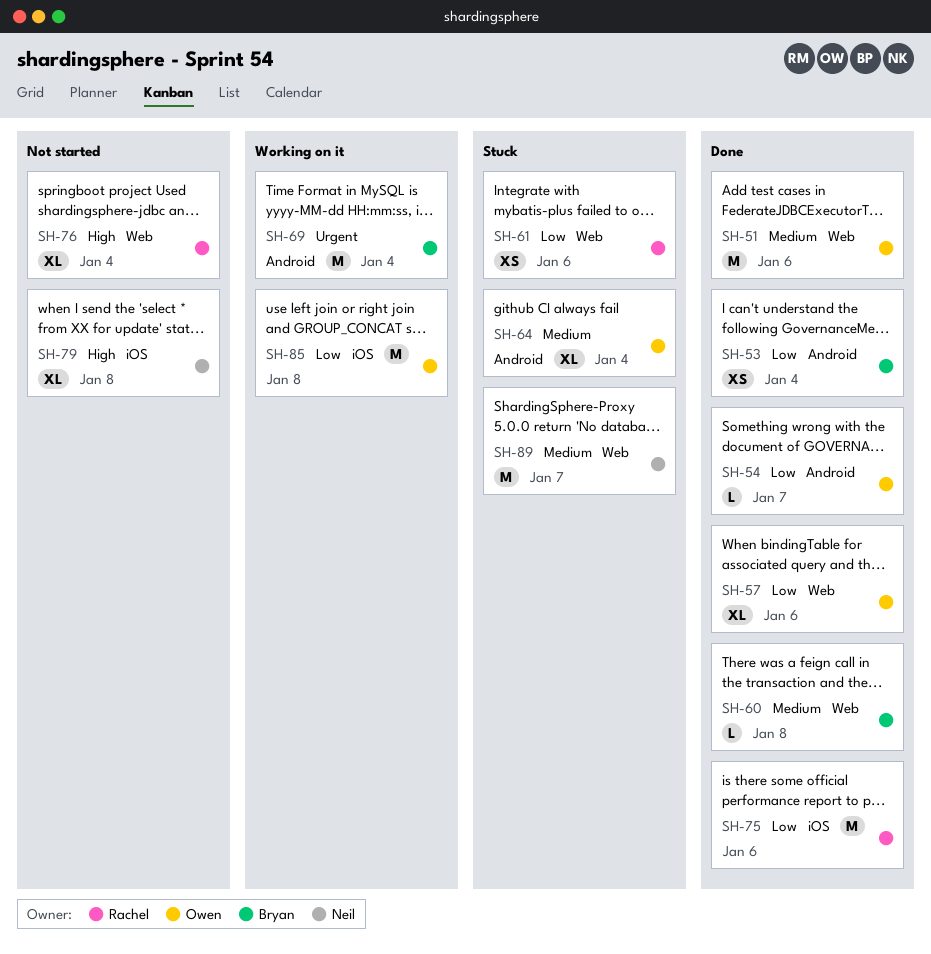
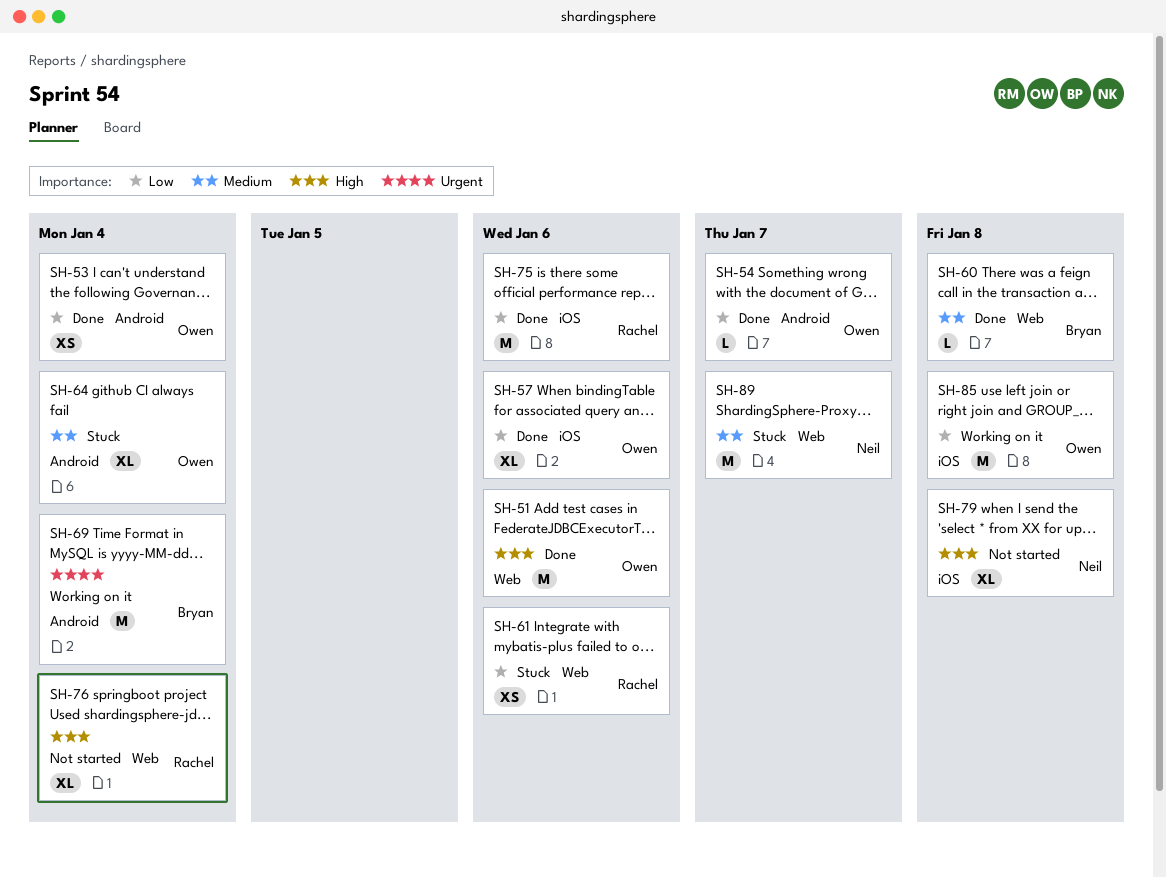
SH-51, priority: Medium -> High
SH-53, owner: Bryan -> Owen
SH-57, label: Web -> iOS

